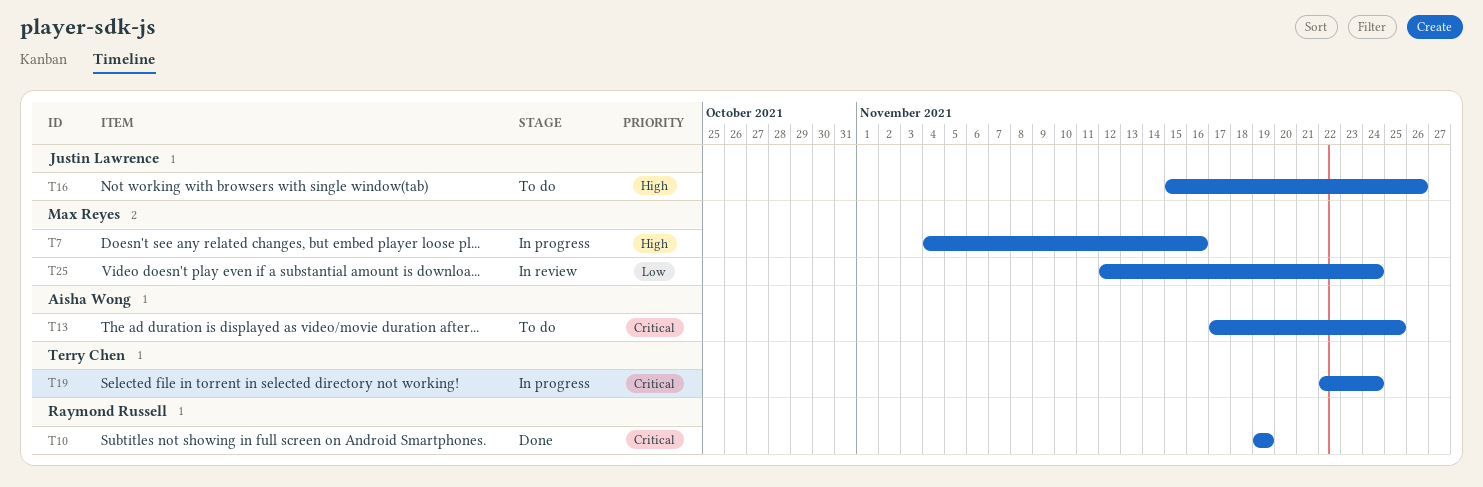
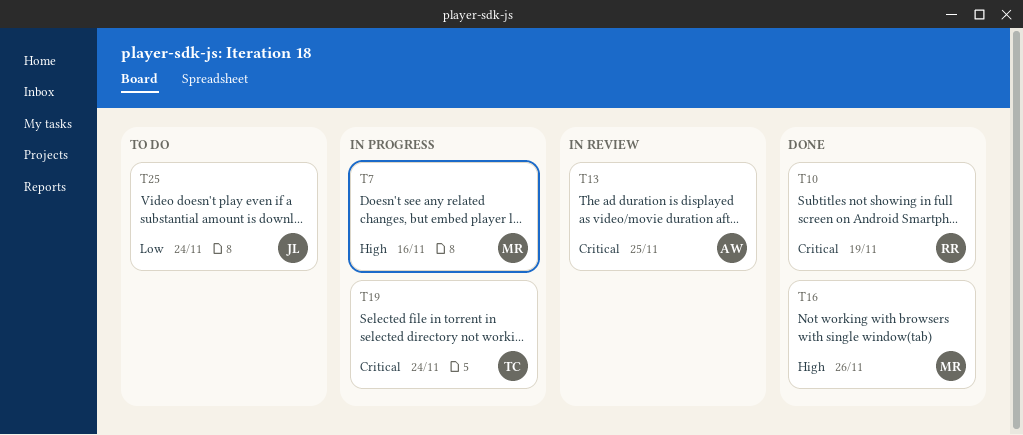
T13, status: To do -> In review
T16, status: To do -> Done
T16, owner: Justin Lawrence -> Max Reyes
T25, status: In review -> To do
T25, owner: Max Reyes -> Justin Lawrence

